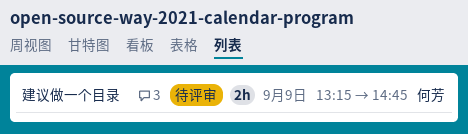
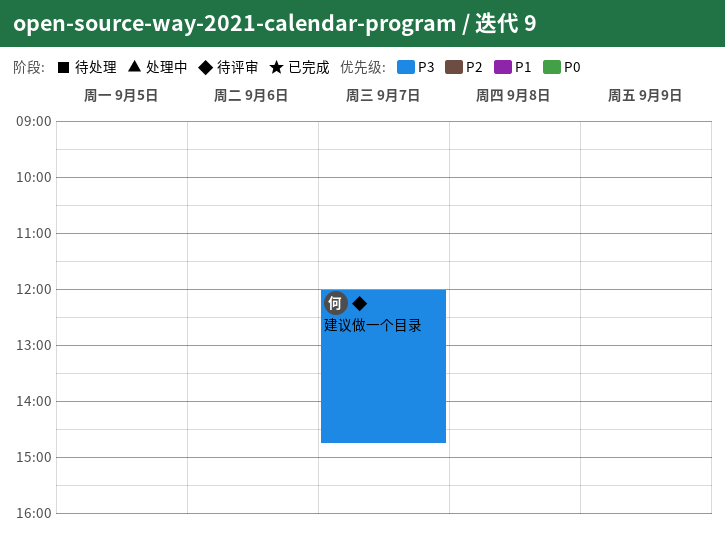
建议做一个目录, day: Sep 9 -> Sep 7
建议做一个目录, begins: 13:15 -> 12:00

